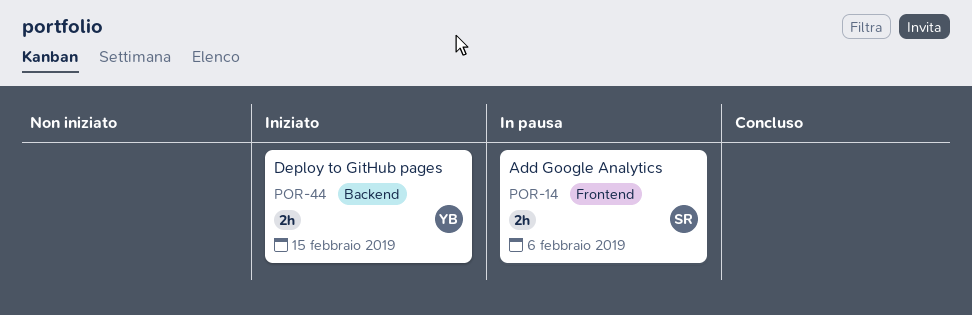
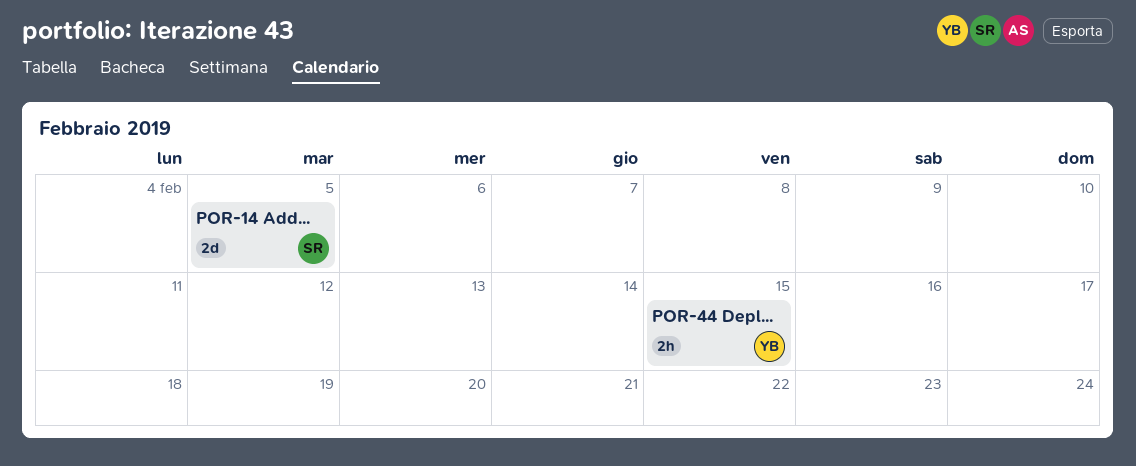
POR-14, estimate: 2h -> 2d
POR-14, due: Feb 6 -> Feb 5

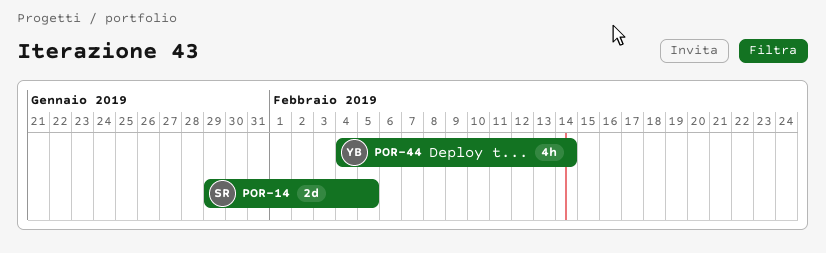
POR-44, estimate: 2h -> 4h
POR-44, due: Feb 15 -> Feb 14

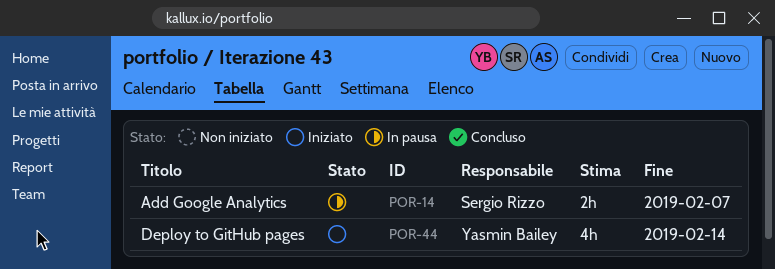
POR-14, estimate: 2d -> 2h
POR-14, due: Feb 5 -> Feb 7

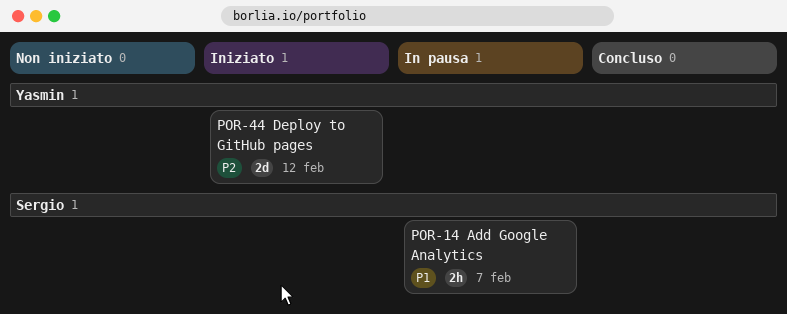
POR-44, estimate: 4h -> 2d
POR-44, due: Feb 14 -> Feb 12

